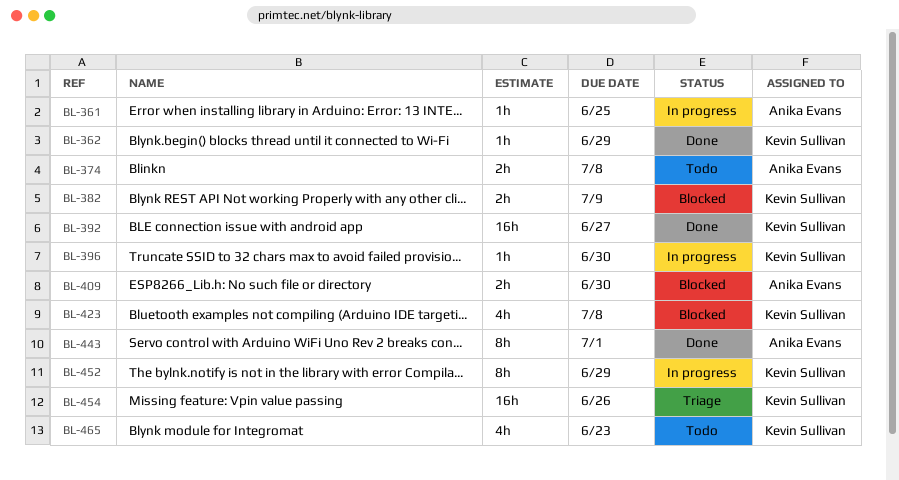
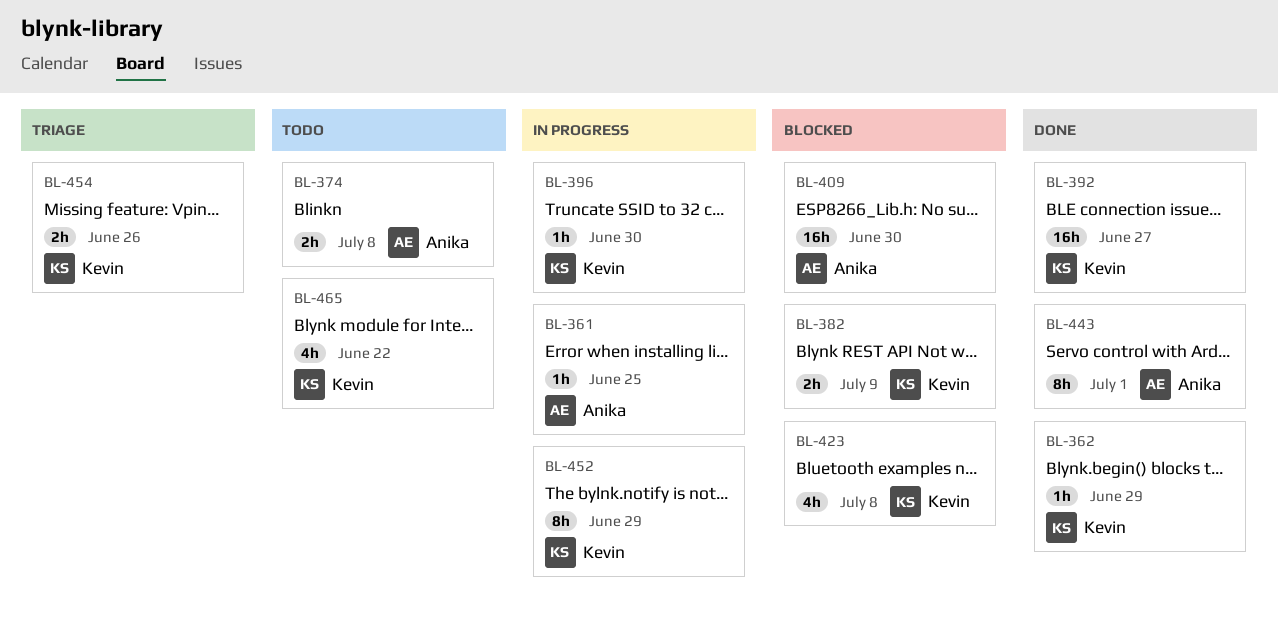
BL-409, estimate: 2h -> 16h
BL-454, estimate: 16h -> 2h
BL-465, due: Jun 23 -> Jun 22

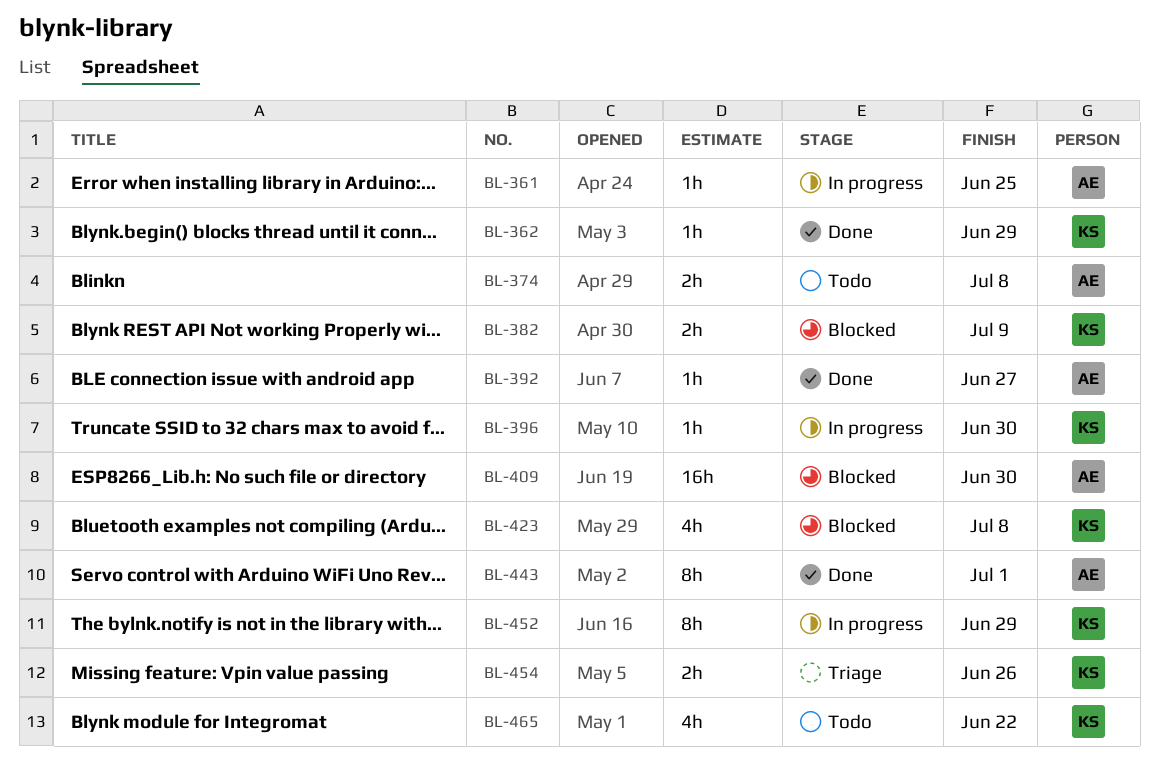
BL-392, owner: Kevin -> Anika
BL-392, estimate: 16h -> 1h

